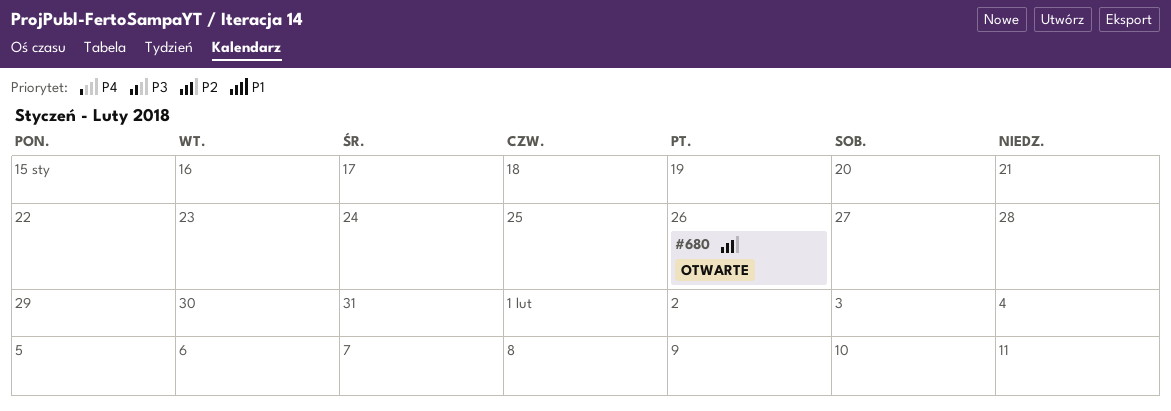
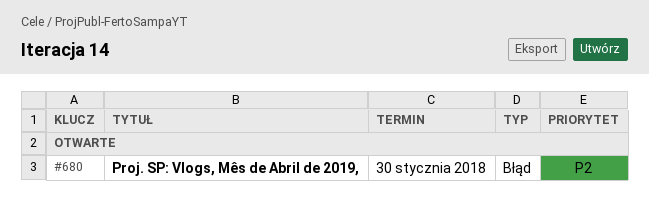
#680, due: Jan 26 -> Jan 30

